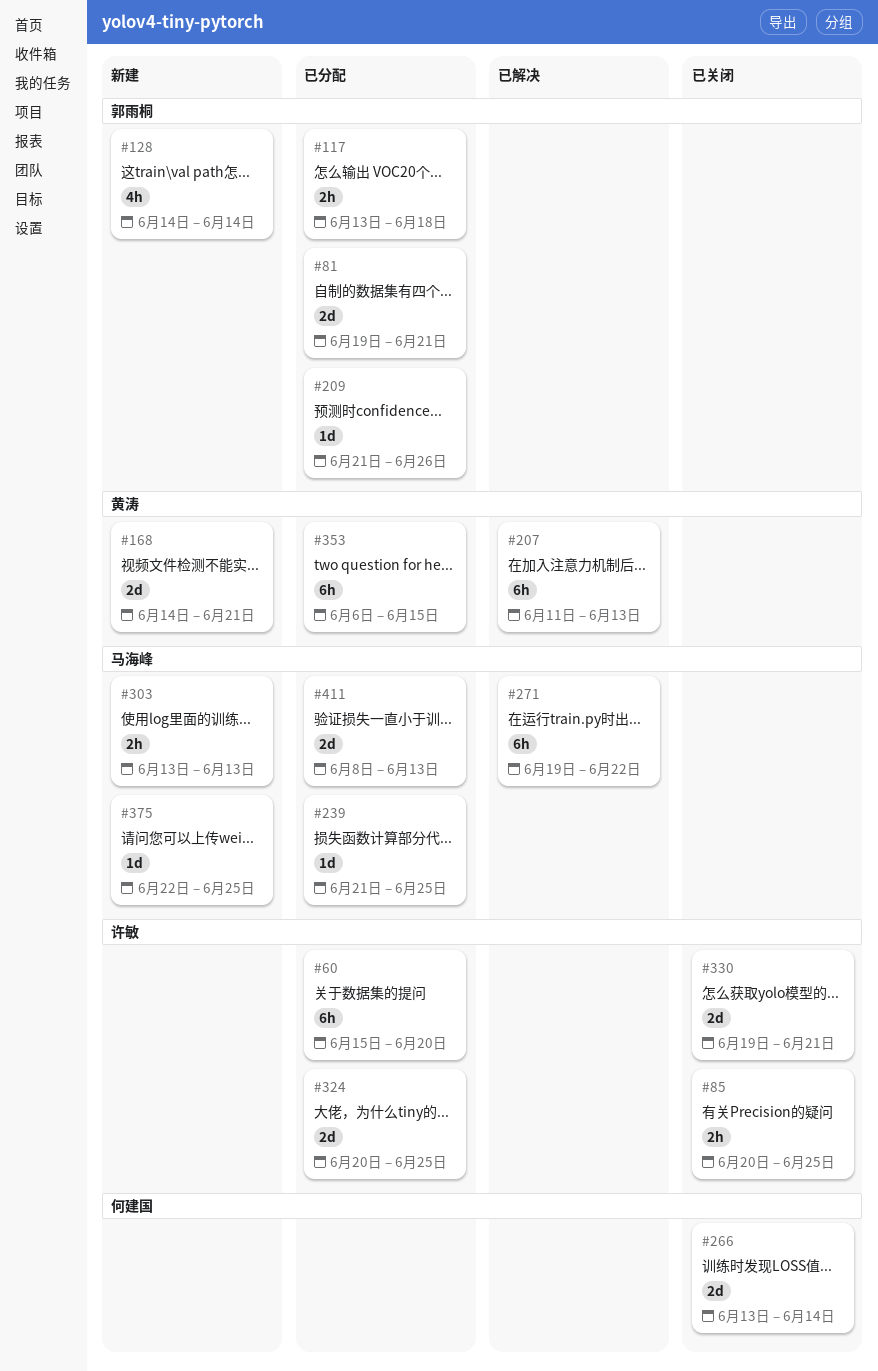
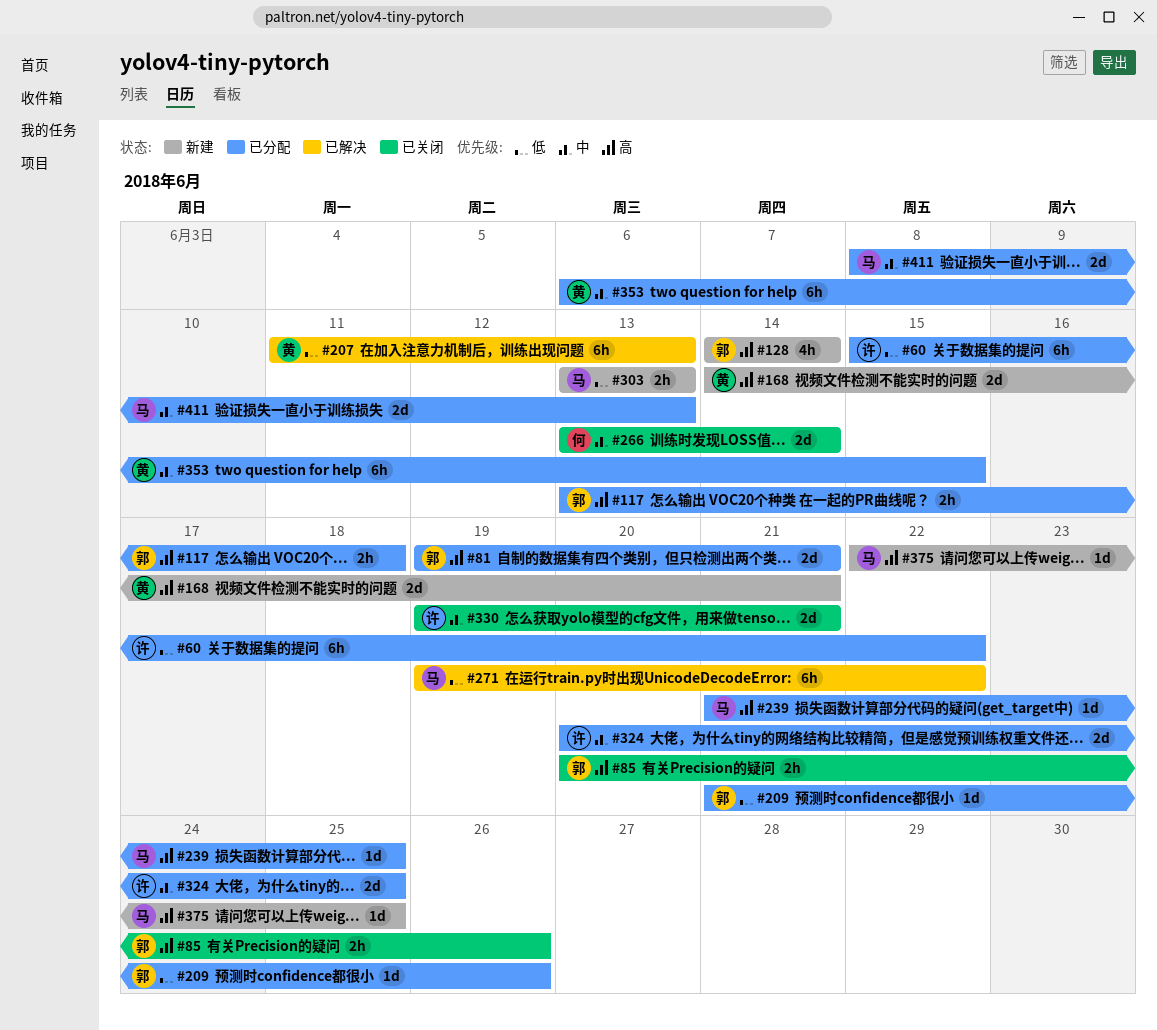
#60, due: Jun 20 -> Jun 22
#85, owner: 许敏 -> 郭雨桐
#85, due: Jun 25 -> Jun 26

